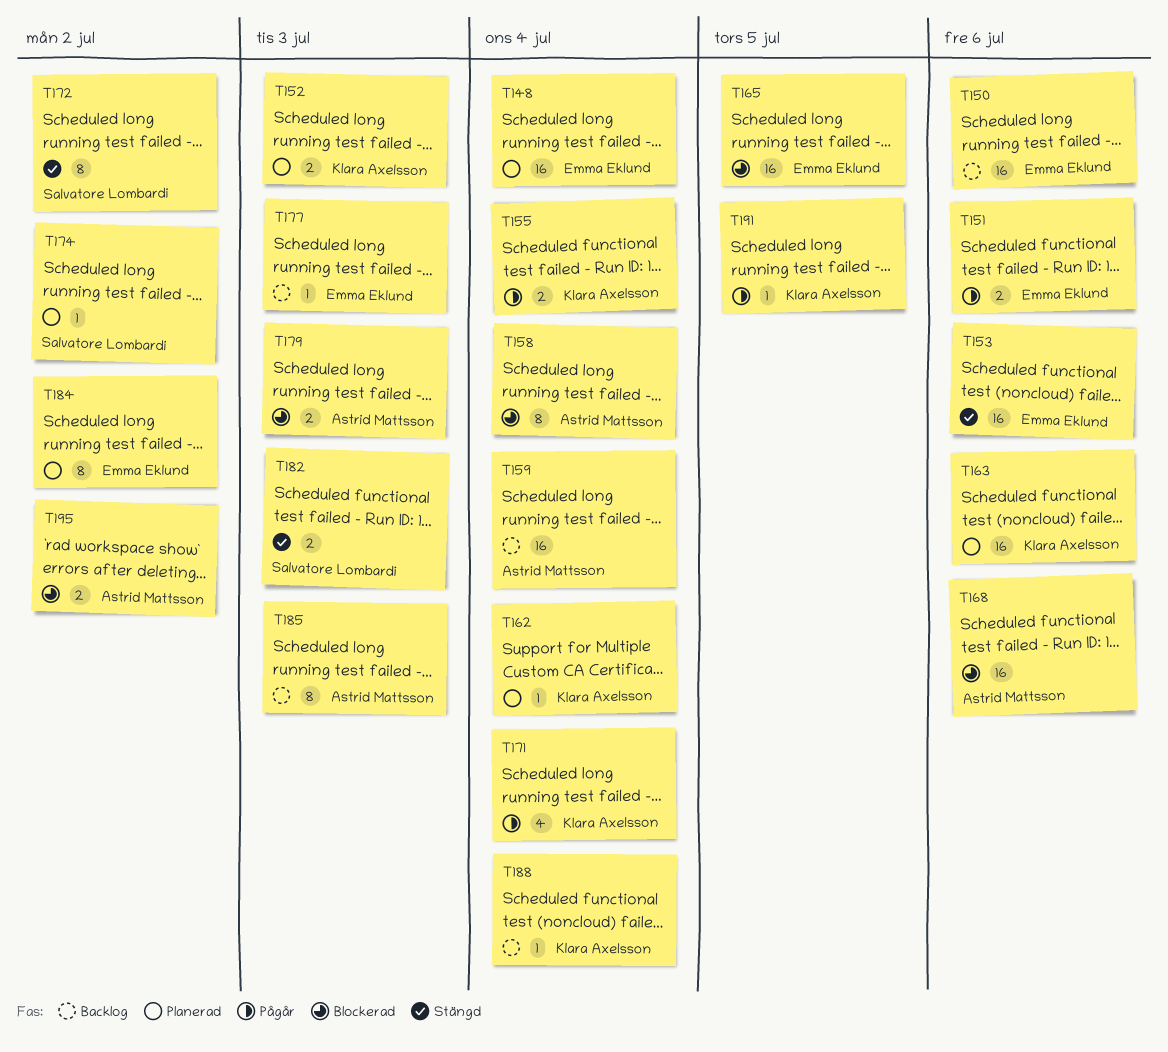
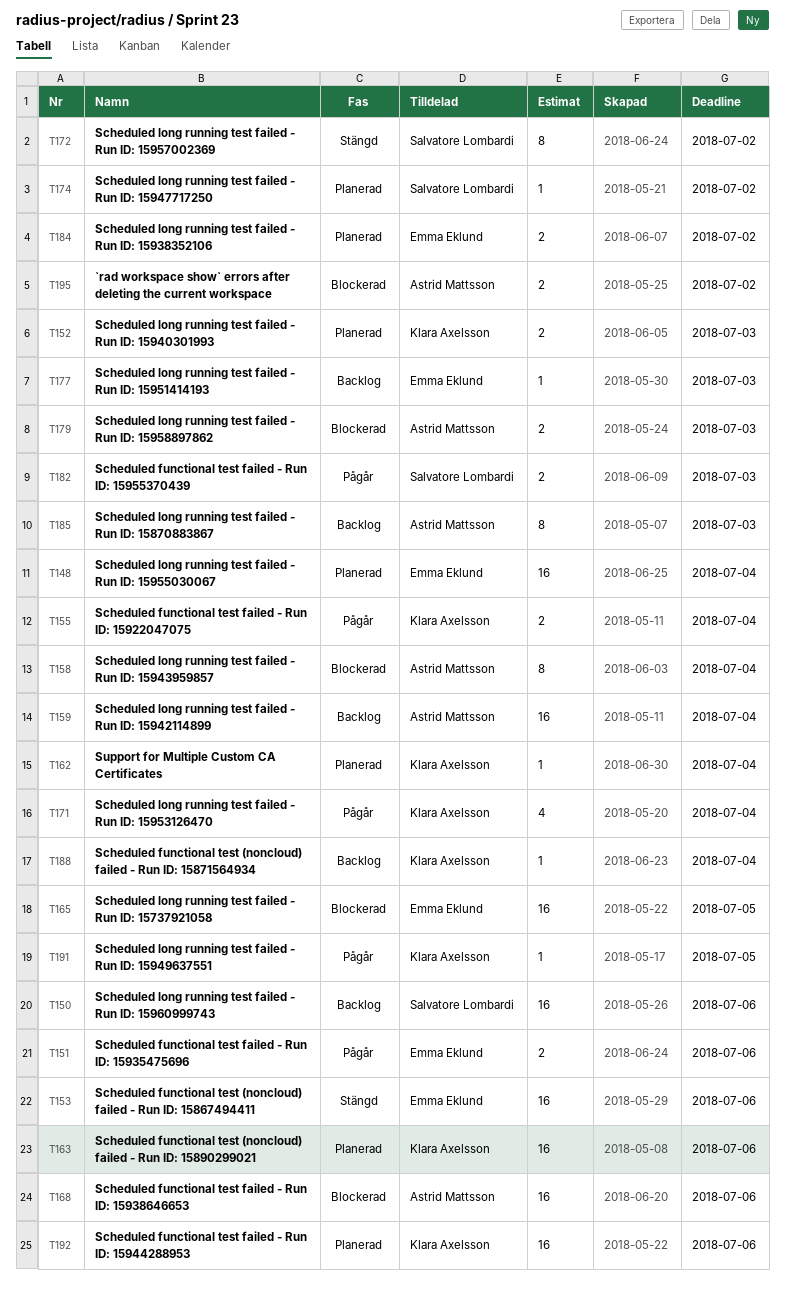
T150, owner: Emma Eklund -> Salvatore Lombardi
T182, status: Stängd -> Pågår
T184, estimate: 8 -> 2
T192: none -> present

